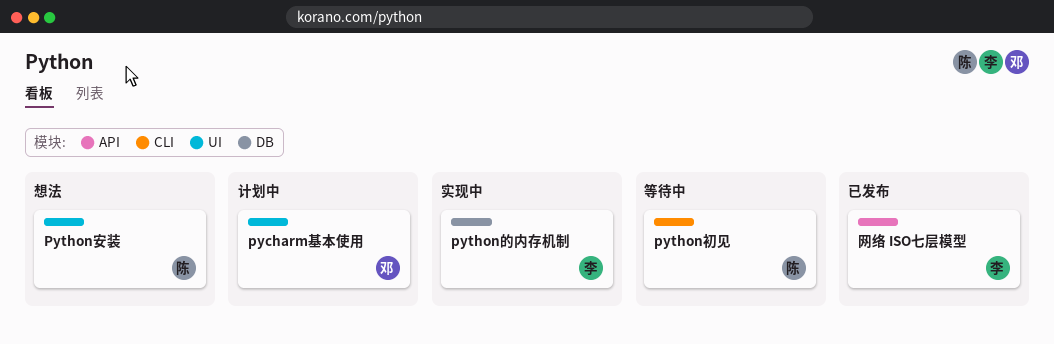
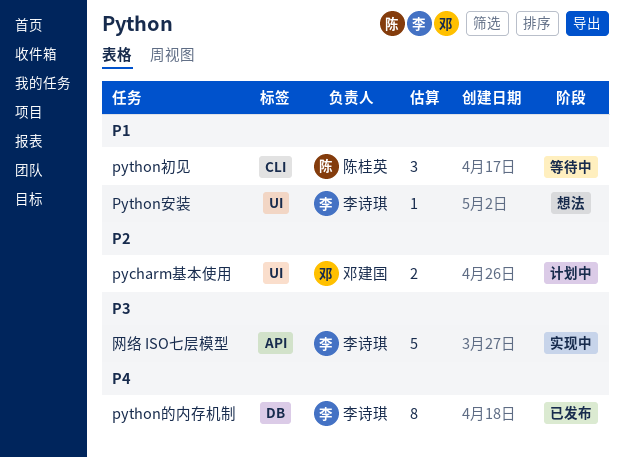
Python安装, owner: 陈桂英 -> 李诗琪
python的内存机制, status: 实现中 -> 已发布
网络 ISO七层模型, status: 已发布 -> 实现中

